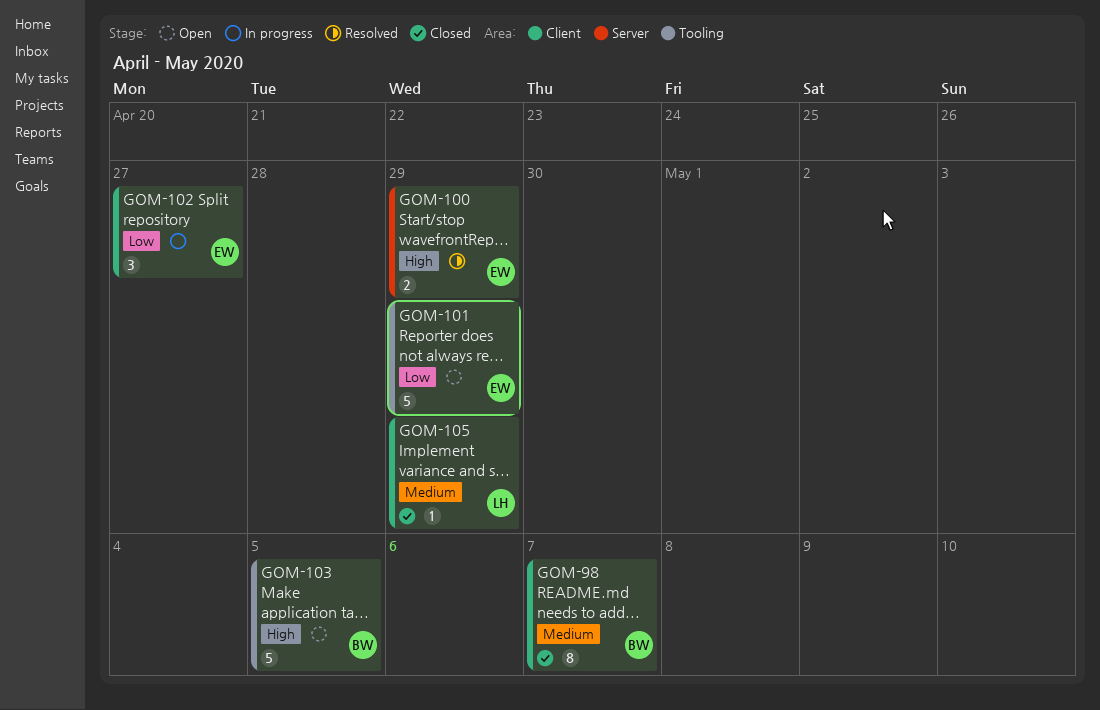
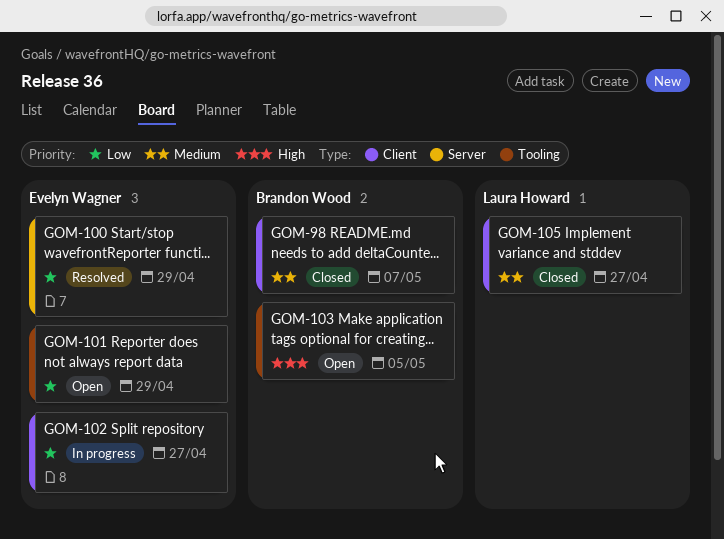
GOM-100, priority: High -> Low
GOM-105, due: Apr 29 -> Apr 27

